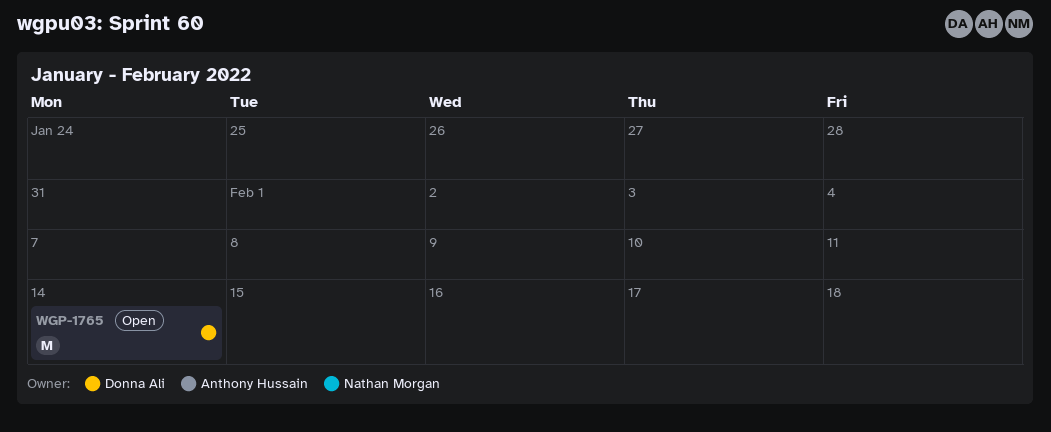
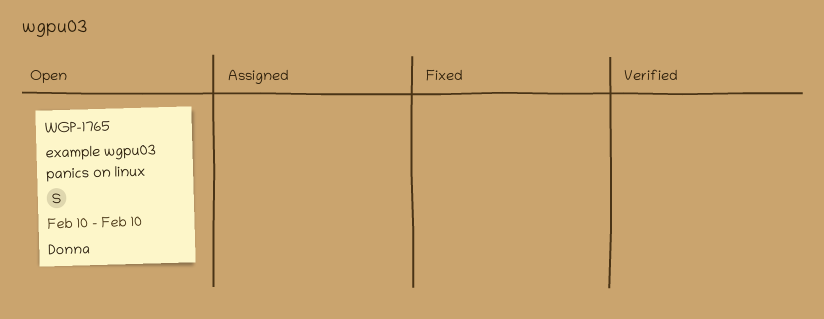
WGP-1765, estimate: M -> S
WGP-1765, due: Feb 14 -> Feb 10

